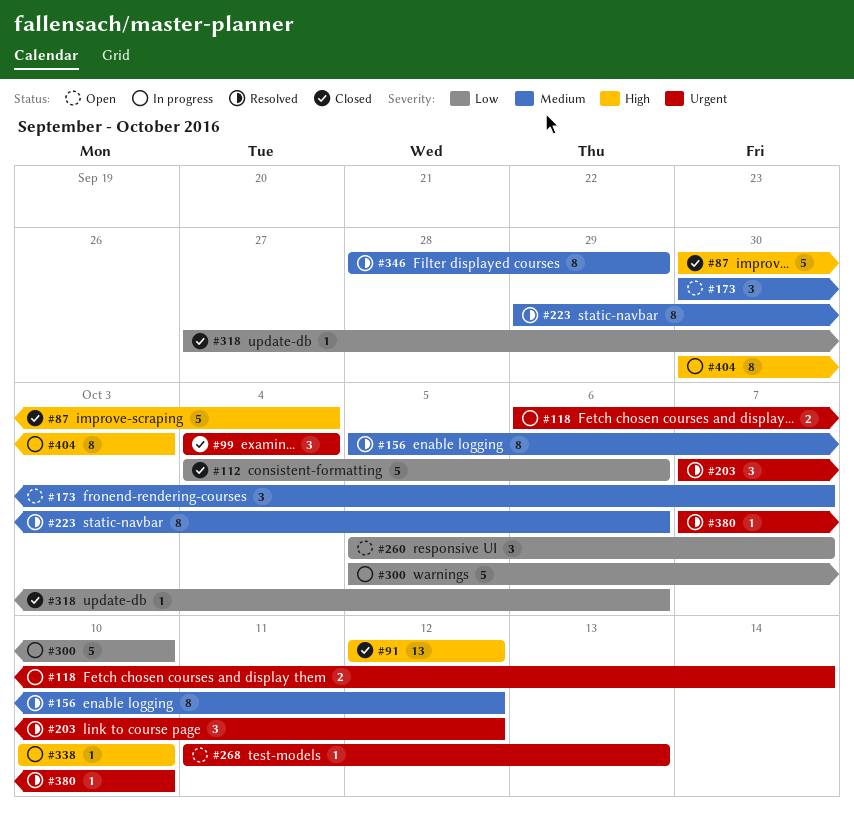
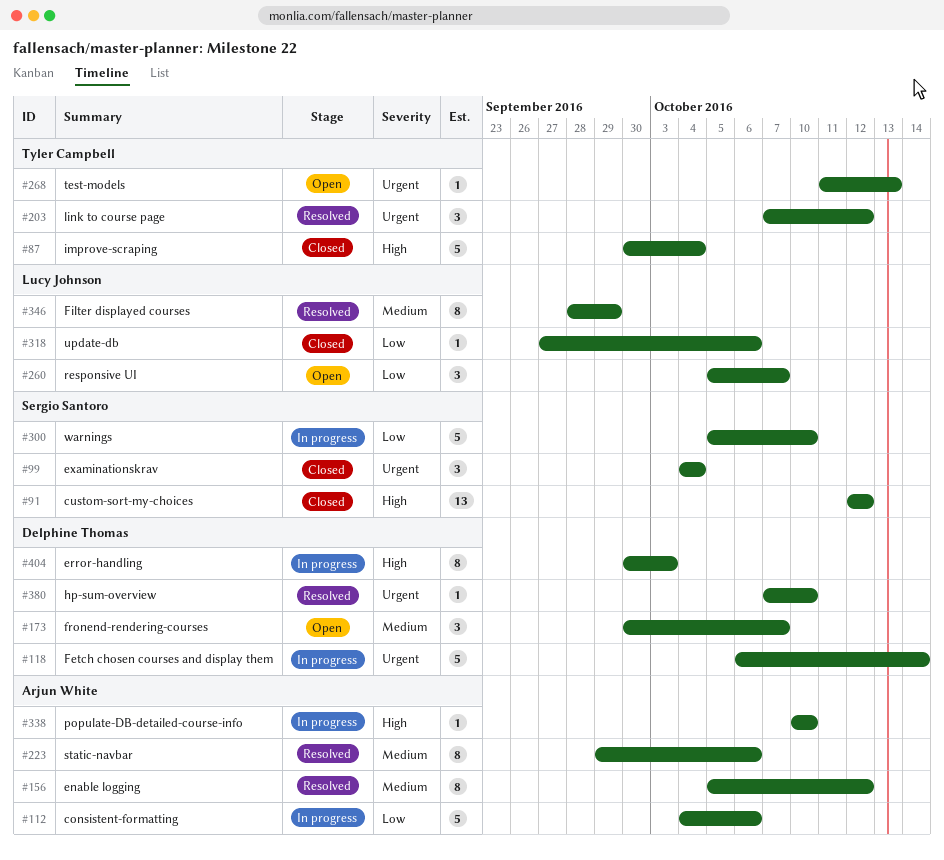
#112, status: Closed -> In progress
#118, estimate: 2 -> 5

